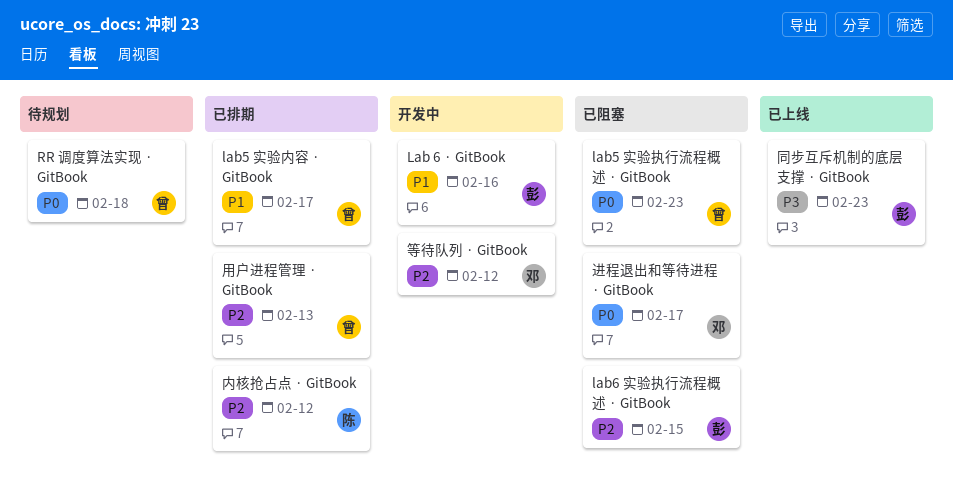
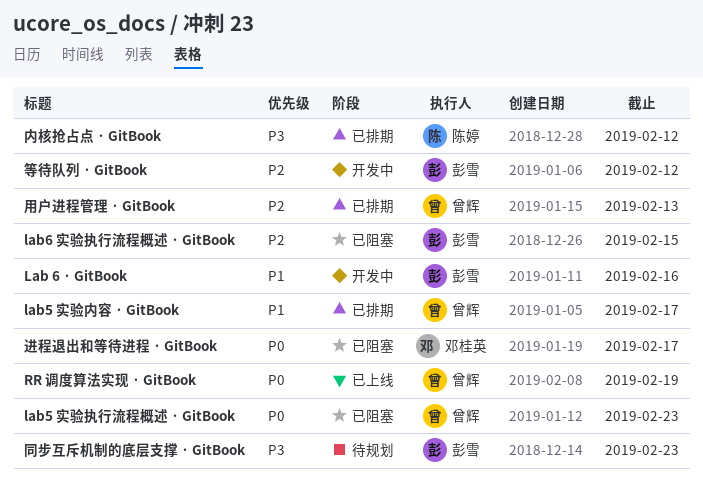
RR 调度算法实现 · GitBook, status: 待规划 -> 已上线
RR 调度算法实现 · GitBook, due: Feb 18 -> Feb 19
内核抢占点 · GitBook, priority: P2 -> P3
同步互斥机制的底层支撑 · GitBook, status: 已上线 -> 待规划
等待队列 · GitBook, owner: 邓桂英 -> 彭雪

